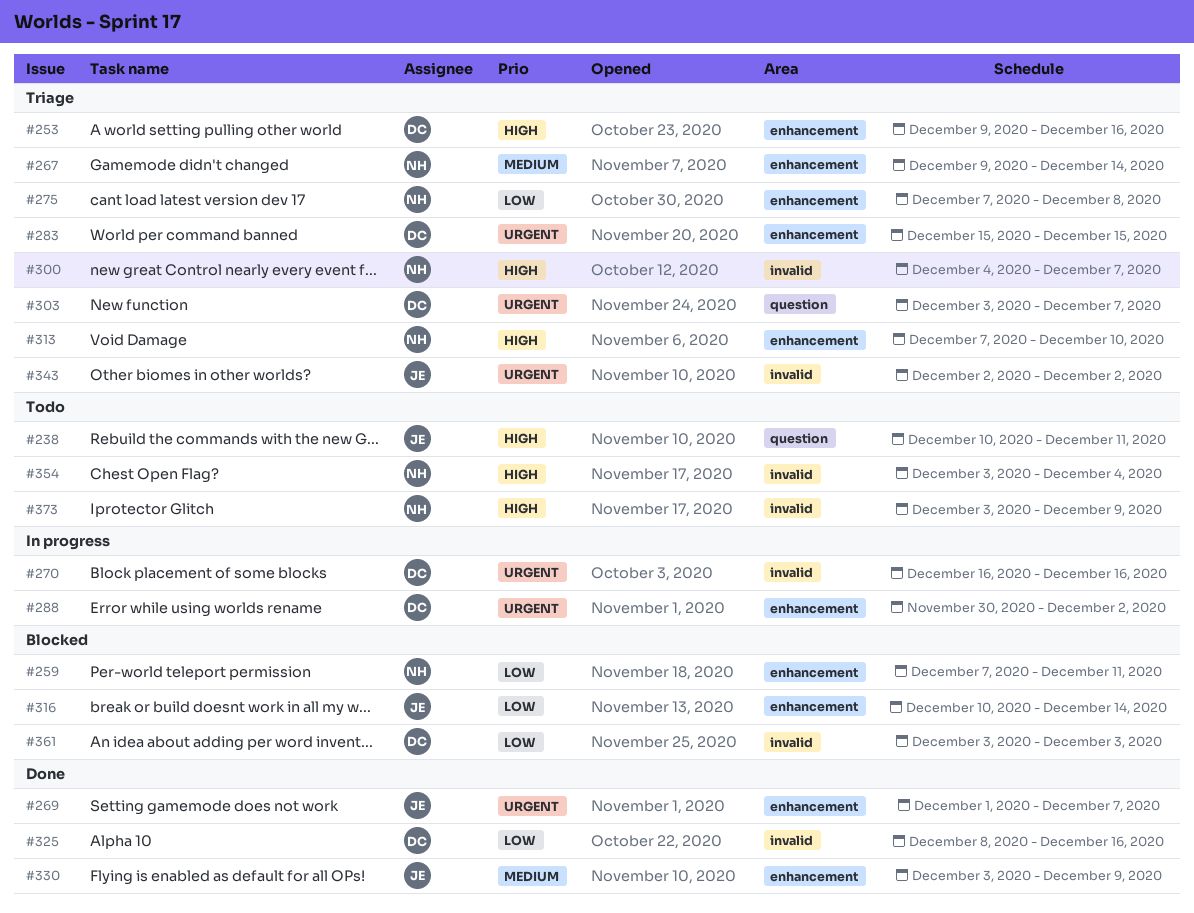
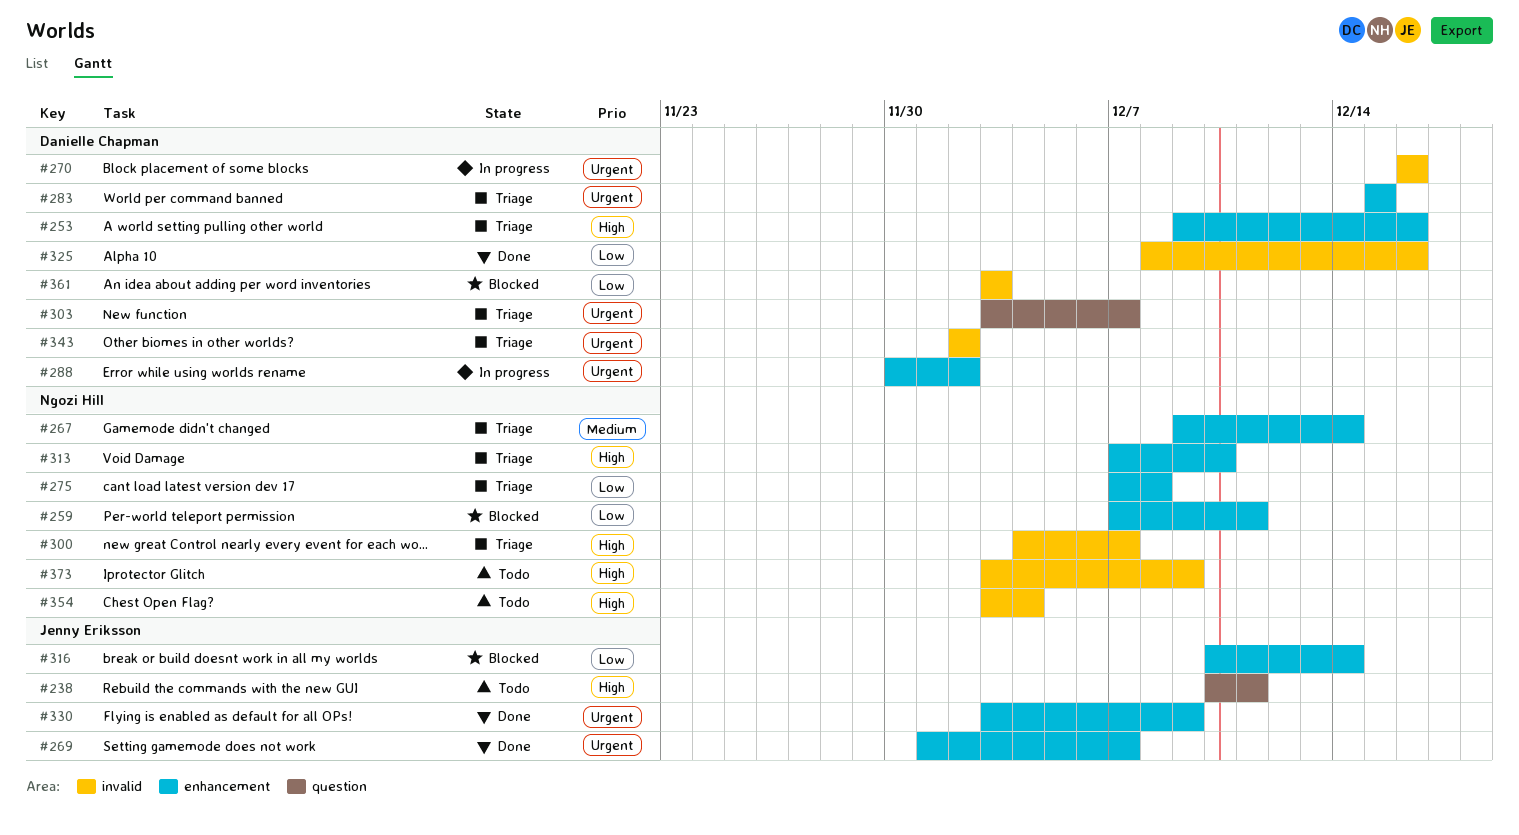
#330, priority: Medium -> Urgent
#343, owner: Jenny Eriksson -> Danielle Chapman

